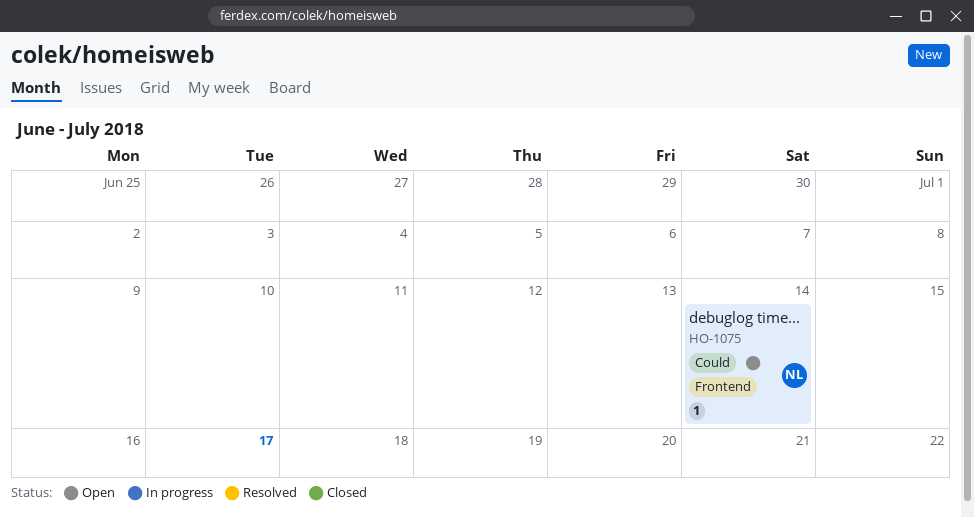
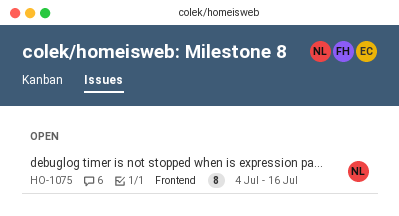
HO-1075, estimate: 1 -> 8
HO-1075, due: Jul 14 -> Jul 16

